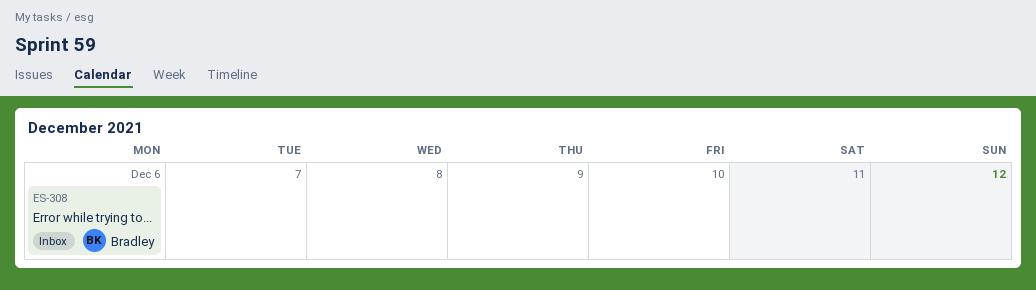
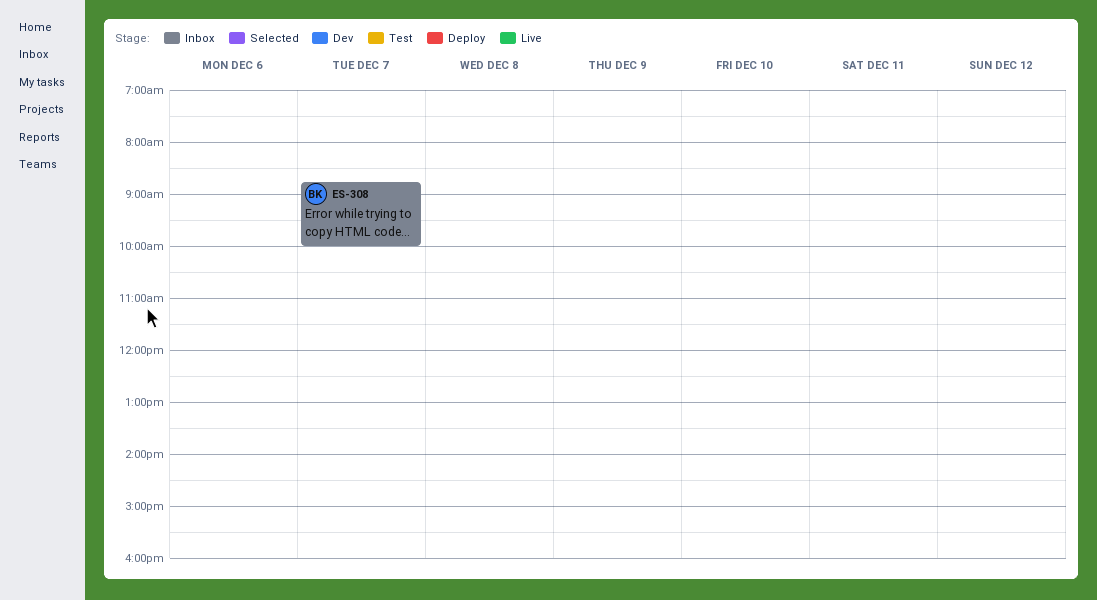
ES-308, day: Dec 6 -> Dec 7

